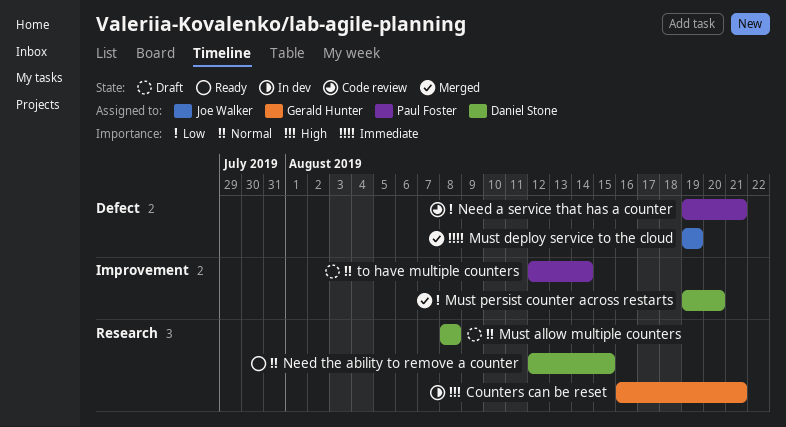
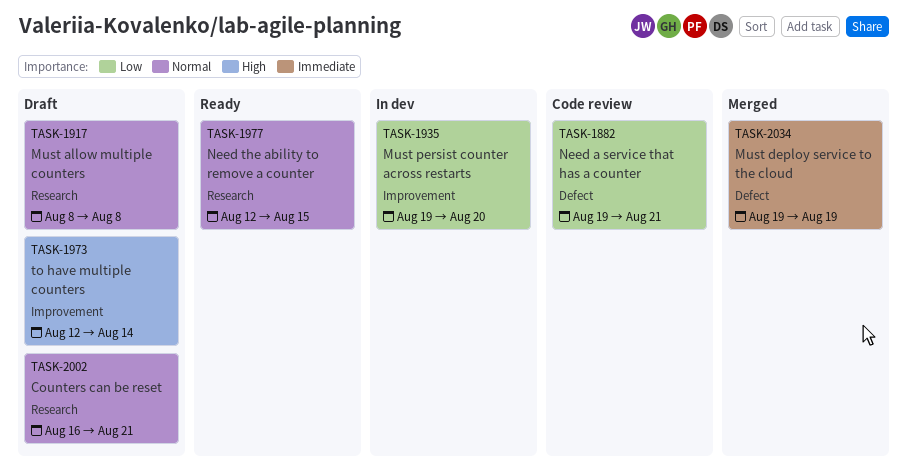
Counters can be reset, status: In dev -> Draft
Counters can be reset, priority: High -> Normal
Must persist counter across restarts, status: Merged -> In dev
to have multiple counters, priority: Normal -> High

